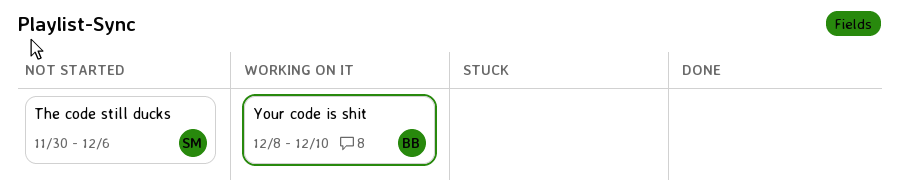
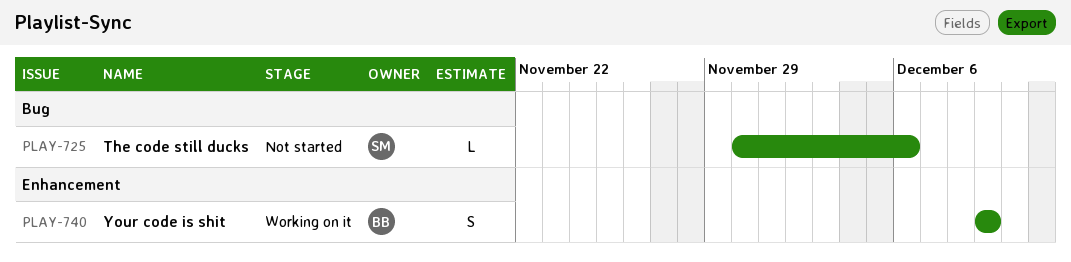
Your code is shit, start: Dec 8 -> Dec 9
Your code is shit, due: Dec 10 -> Dec 9

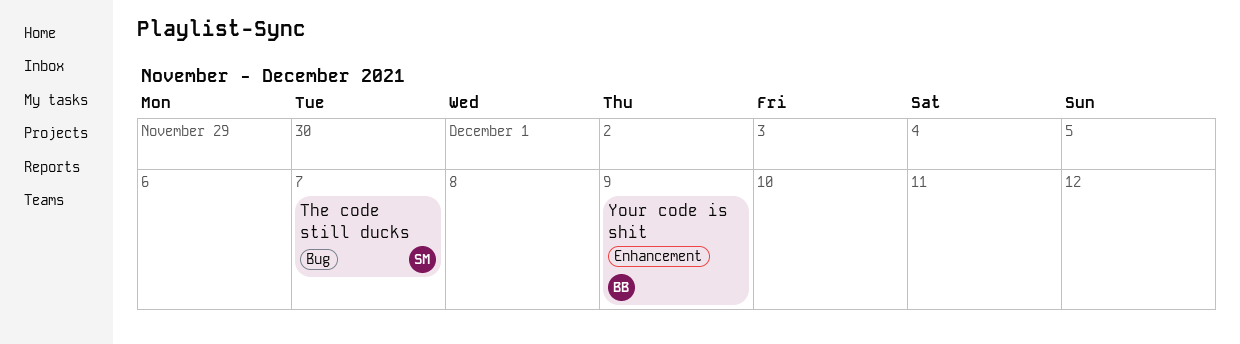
The code still ducks, due: Dec 6 -> Dec 7

